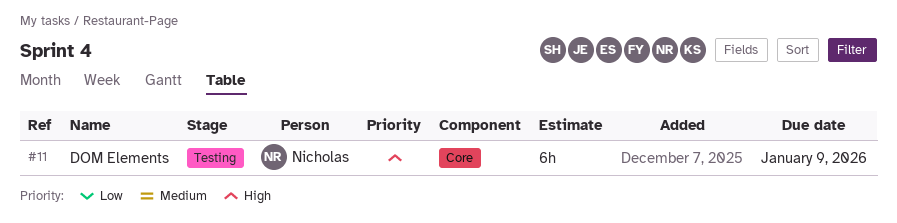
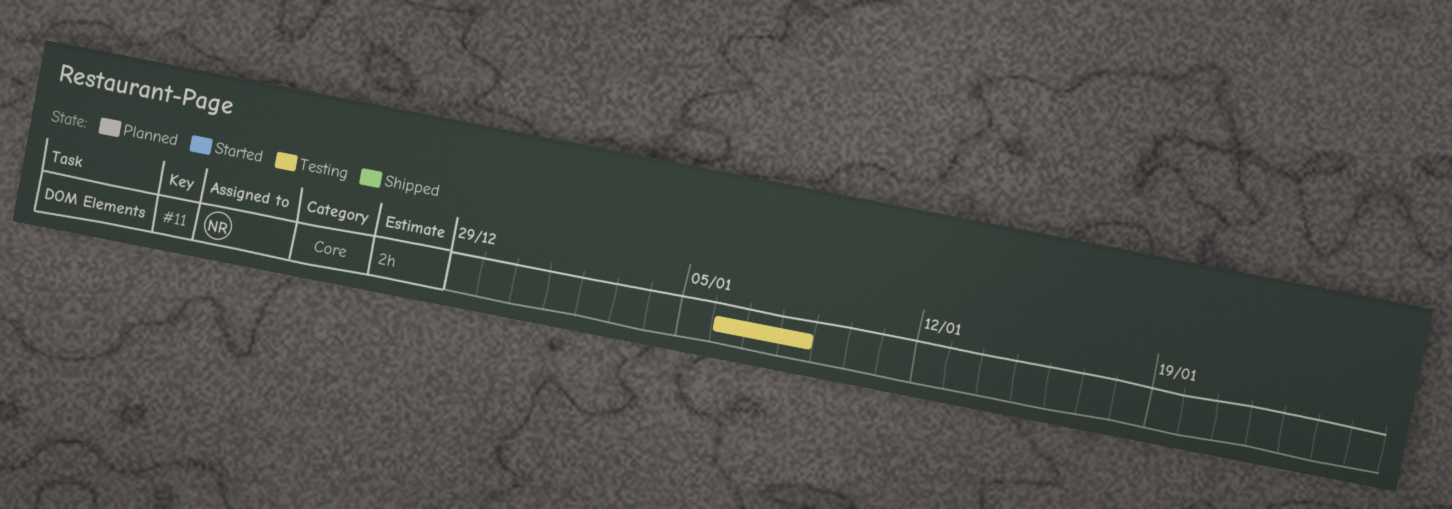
#11, estimate: 6h -> 2h
#11, due: Jan 9 -> Jan 8

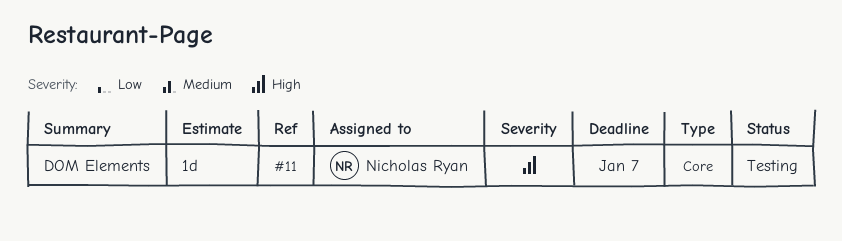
#11, estimate: 2h -> 1d
#11, due: Jan 8 -> Jan 7

